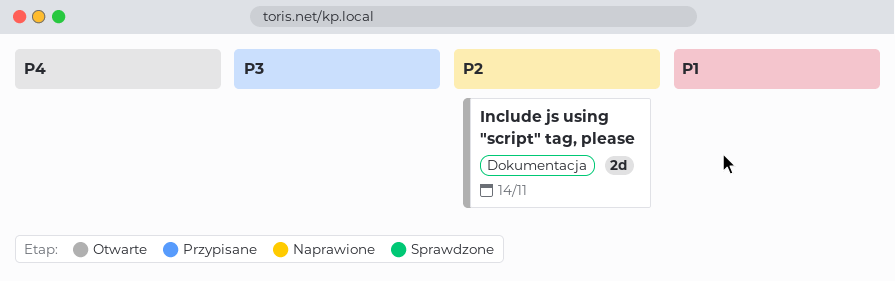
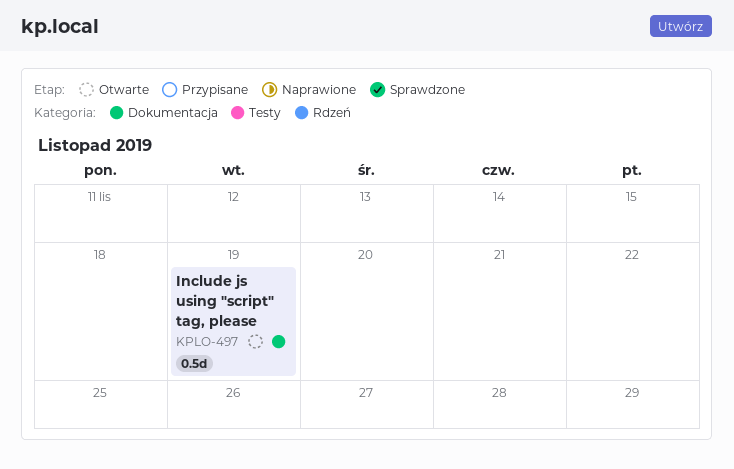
Include js using "script" tag, please, estimate: 2d -> 0.5d
Include js using "script" tag, please, due: Nov 14 -> Nov 19

